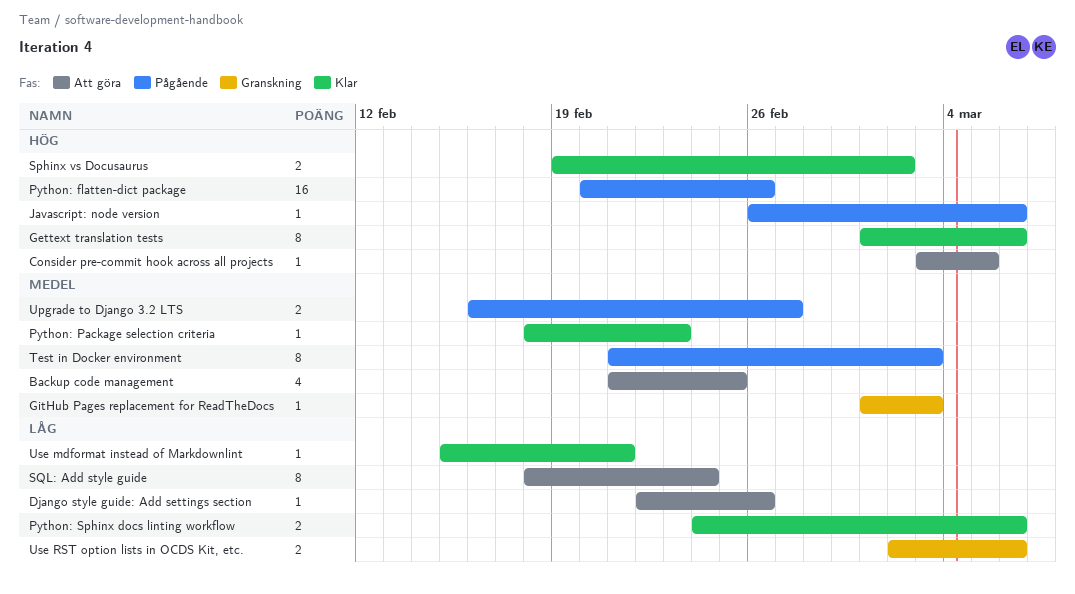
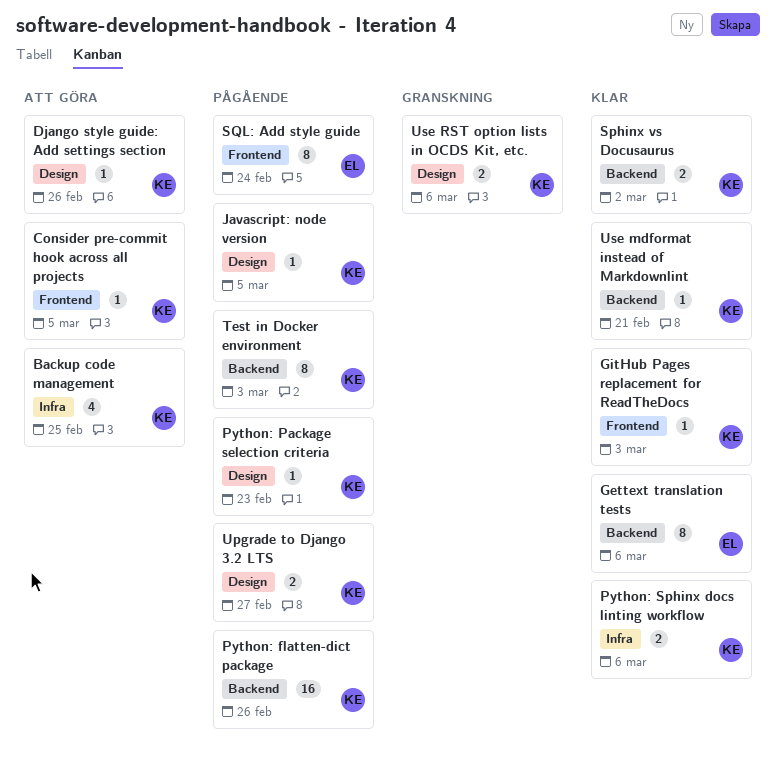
GitHub Pages replacement for ReadTheDocs, status: Granskning -> Klar
Javascript: node version, due: Mar 6 -> Mar 5
Python: Package selection criteria, status: Klar -> Pågående
SQL: Add style guide, status: Att göra -> Pågående

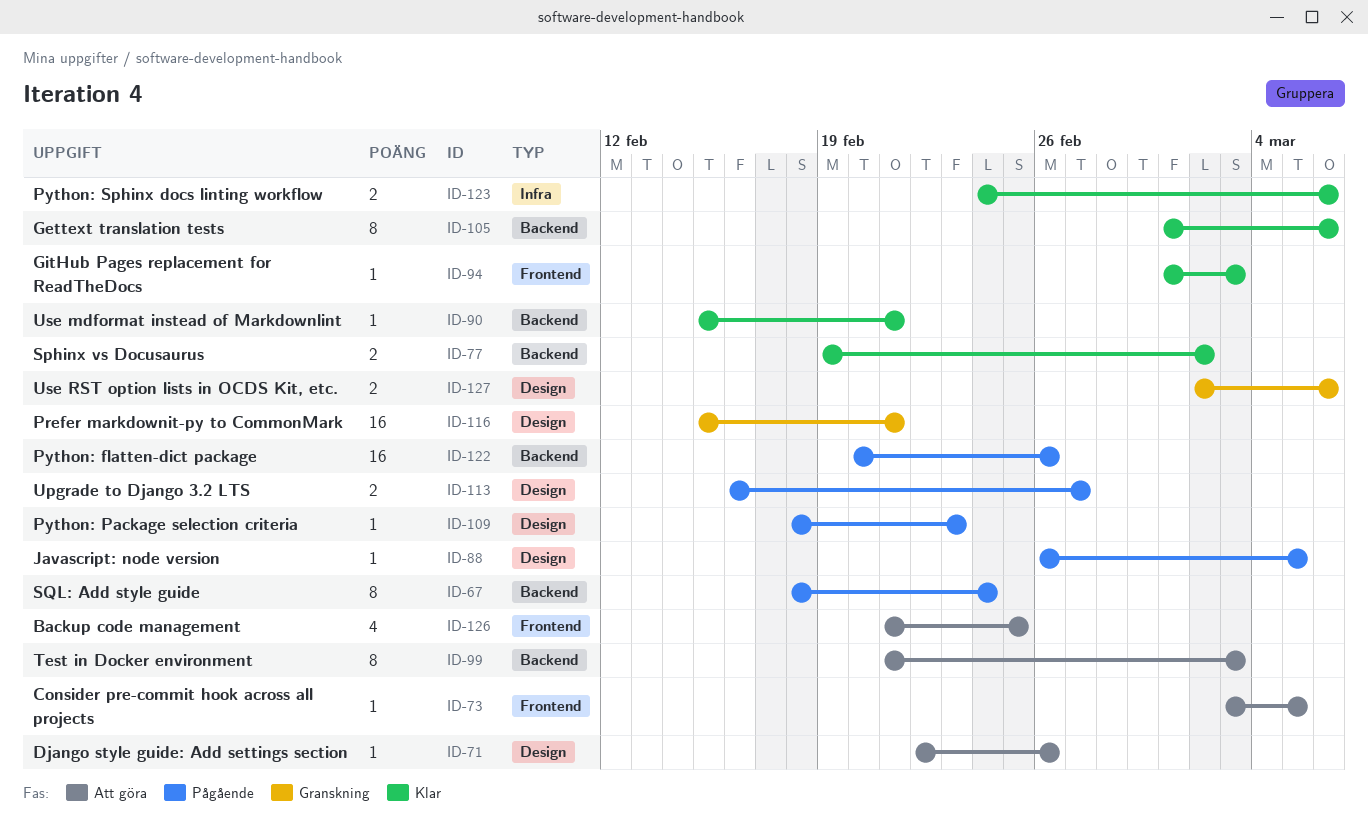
Backup code management, label: Infra -> Frontend
Prefer markdownit-py to CommonMark: none -> present
SQL: Add style guide, label: Frontend -> Backend
Test in Docker environment, status: Pågående -> Att göra

